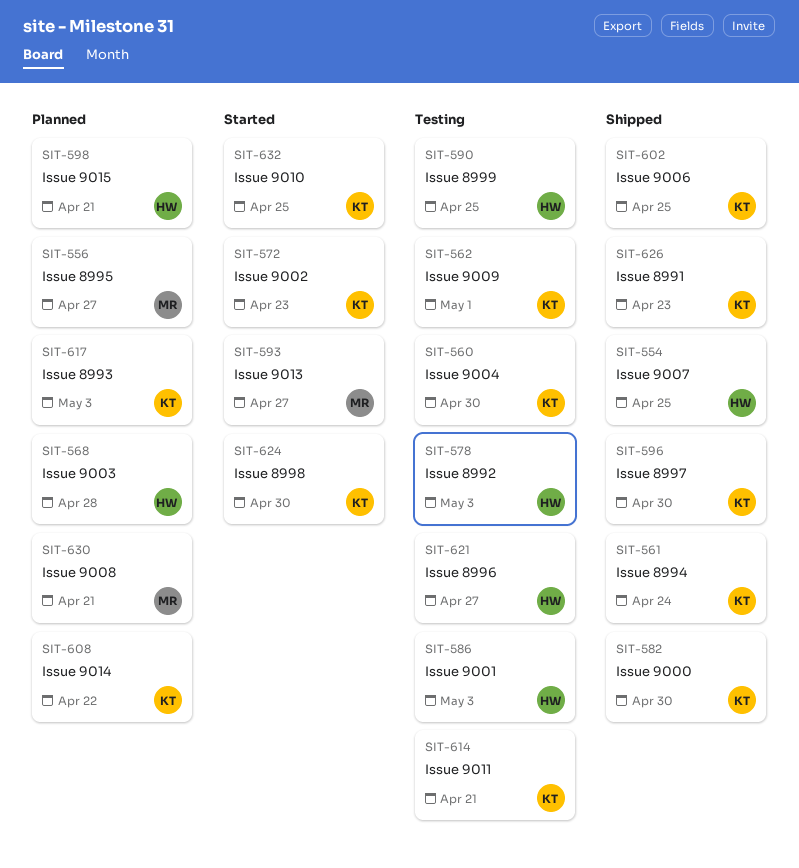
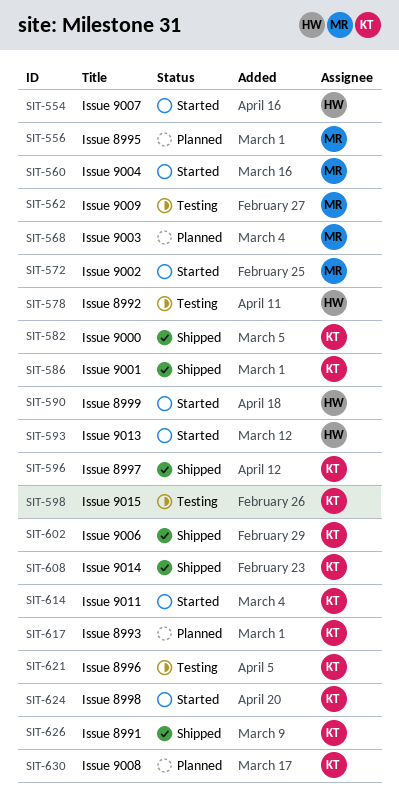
SIT-554, status: Shipped -> Started
SIT-560, status: Testing -> Started
SIT-560, owner: KT -> MR
SIT-561: present -> none
SIT-562, owner: KT -> MR
SIT-568, owner: HW -> MR
SIT-572, owner: KT -> MR
SIT-586, status: Testing -> Shipped
SIT-586, owner: HW -> KT
SIT-590, status: Testing -> Started
SIT-593, owner: MR -> HW
SIT-598, status: Planned -> Testing
SIT-598, owner: HW -> KT
SIT-608, status: Planned -> Shipped
SIT-614, status: Testing -> Started
SIT-621, owner: HW -> KT
SIT-630, owner: MR -> KT
SIT-632: present -> none

